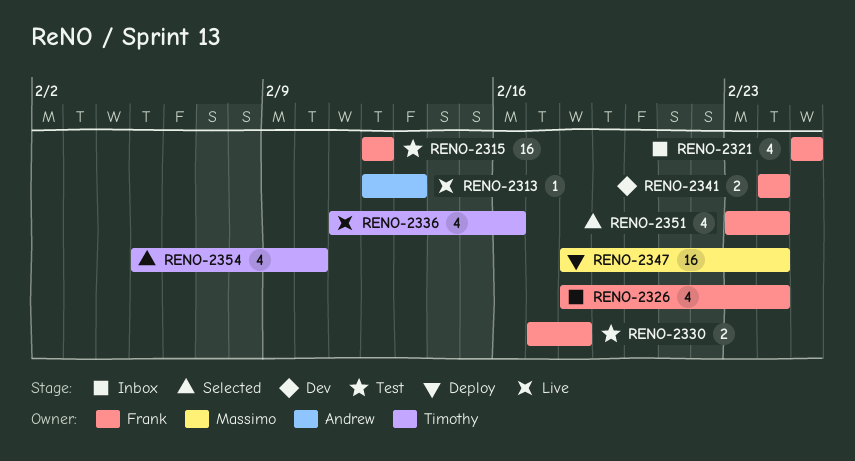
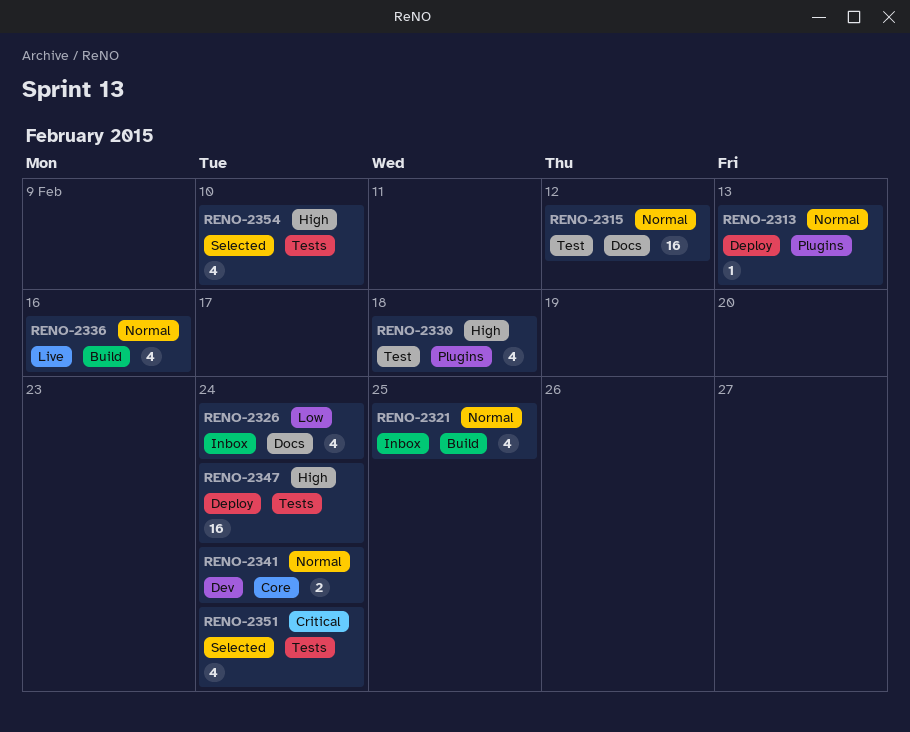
RENO-2313, status: Live -> Deploy
RENO-2330, estimate: 2 -> 4

